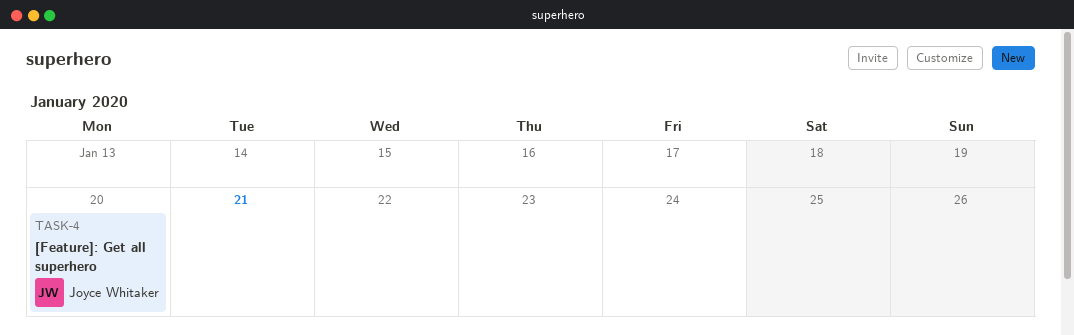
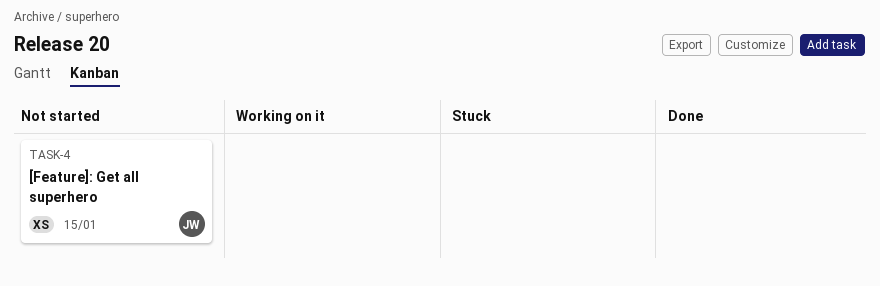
TASK-4, due: Jan 20 -> Jan 15

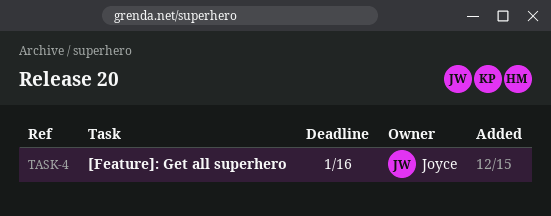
TASK-4, due: Jan 15 -> Jan 16

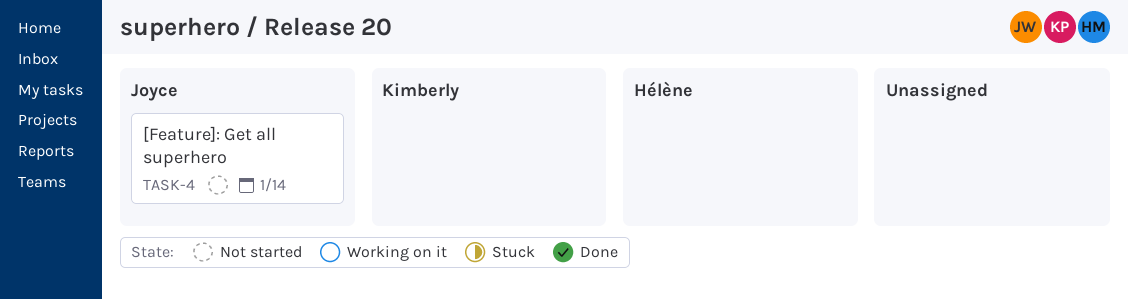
TASK-4, due: Jan 16 -> Jan 14

